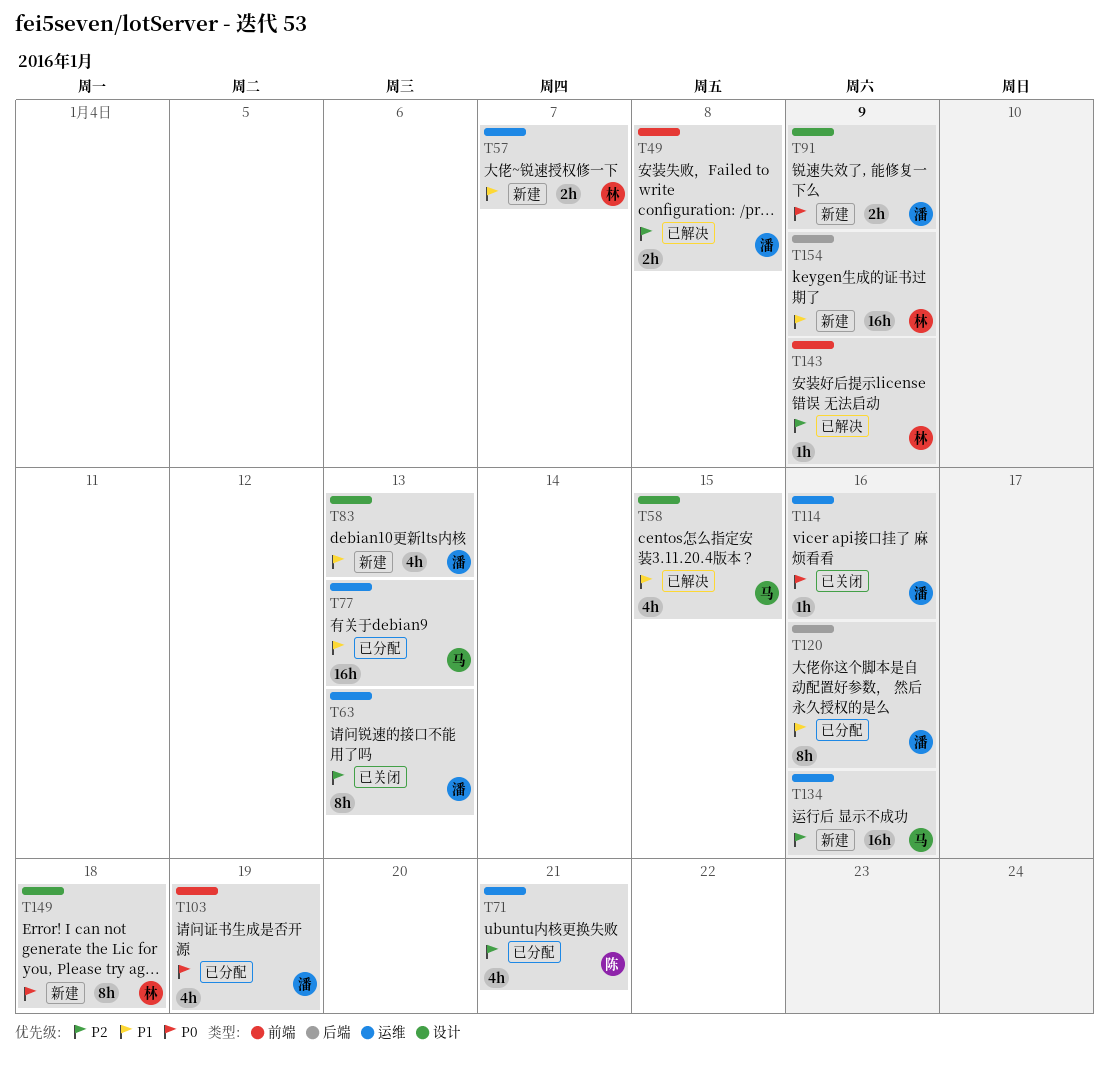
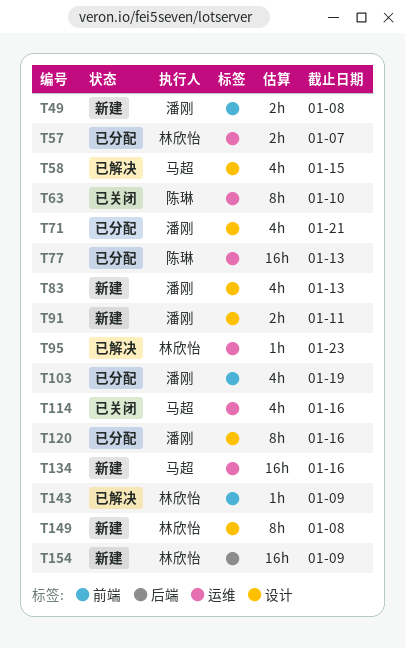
T49, status: 已解决 -> 新建
T57, status: 新建 -> 已分配
T63, owner: 潘刚 -> 陈琳
T63, due: Jan 13 -> Jan 10
T71, owner: 陈琳 -> 潘刚
T71, label: 运维 -> 设计
T77, owner: 马超 -> 陈琳
T91, due: Jan 9 -> Jan 11
T95: none -> present
T114, owner: 潘刚 -> 马超
T114, estimate: 1h -> 4h
T120, label: 后端 -> 设计
T149, due: Jan 18 -> Jan 8

